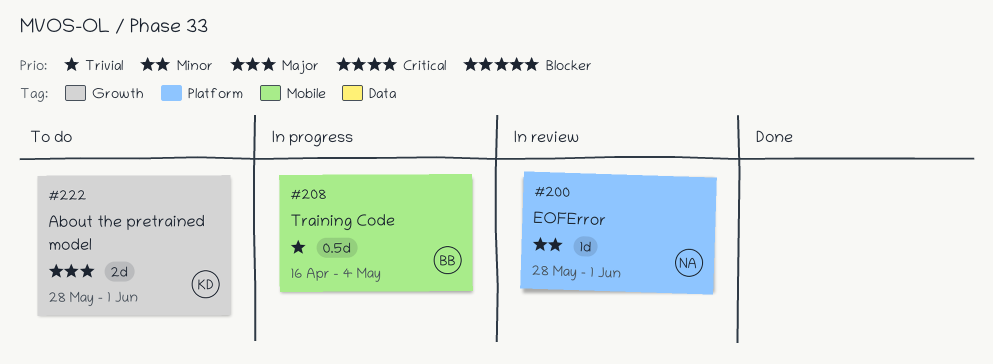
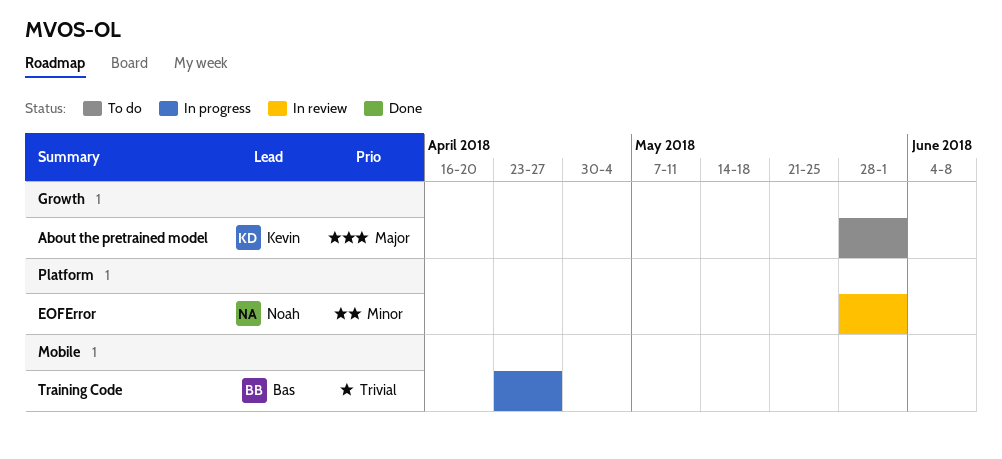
Training Code, start: Apr 16 -> Apr 23
Training Code, due: May 4 -> Apr 27

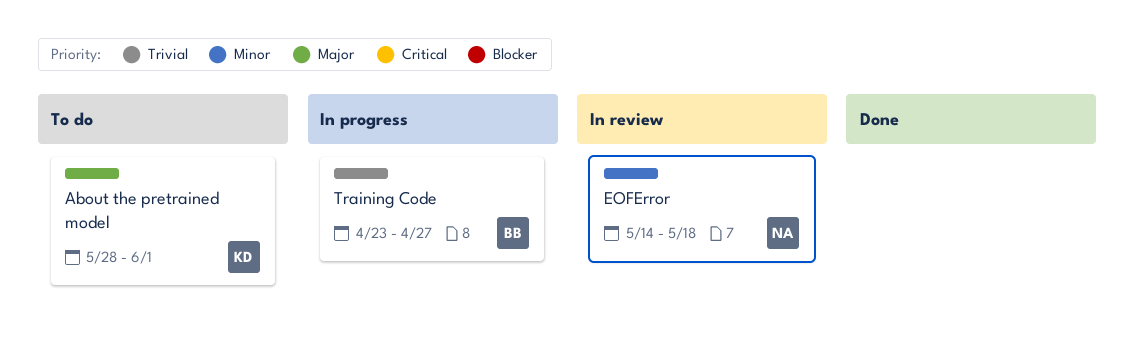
EOFError, start: May 28 -> May 14
EOFError, due: Jun 1 -> May 18

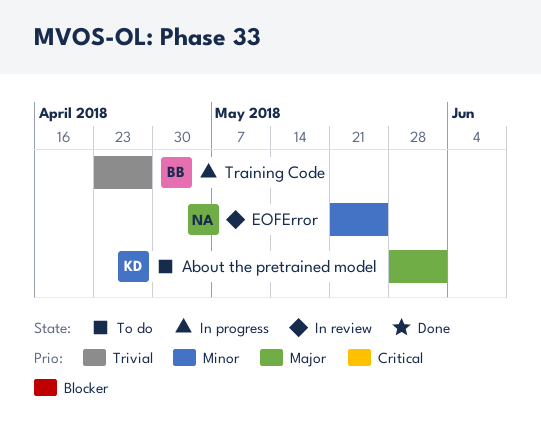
EOFError, start: May 14 -> May 21
EOFError, due: May 18 -> May 25

